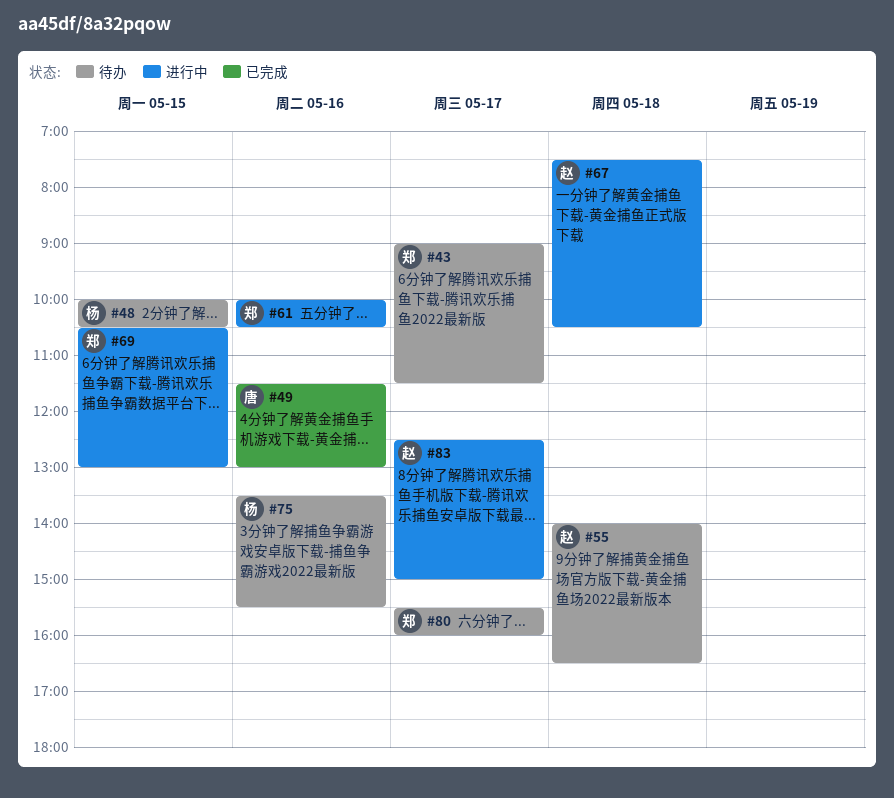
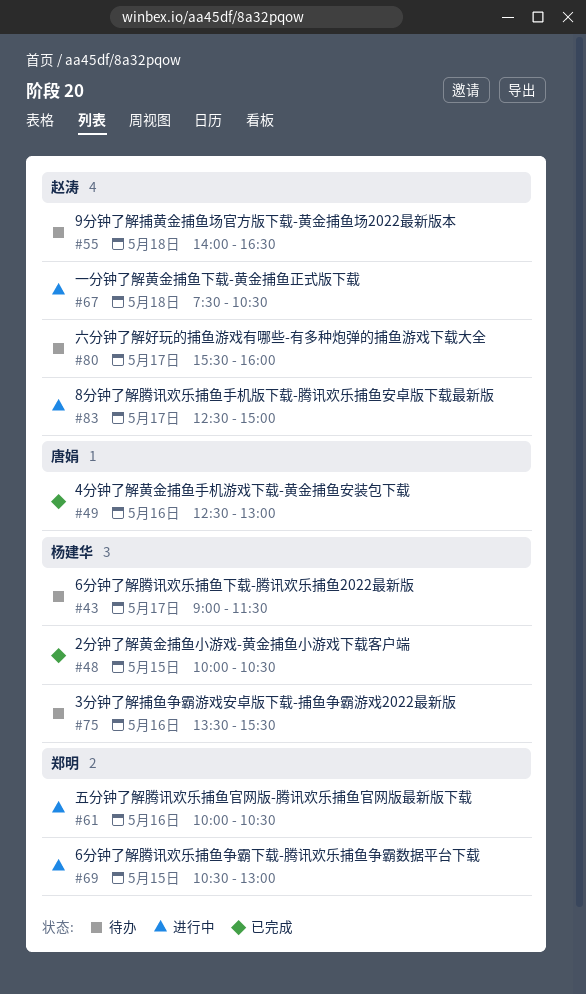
#43, owner: 郑明 -> 杨建华
#48, status: 待办 -> 已完成
#49, begins: 11:30 -> 12:30
#80, owner: 郑明 -> 赵涛

